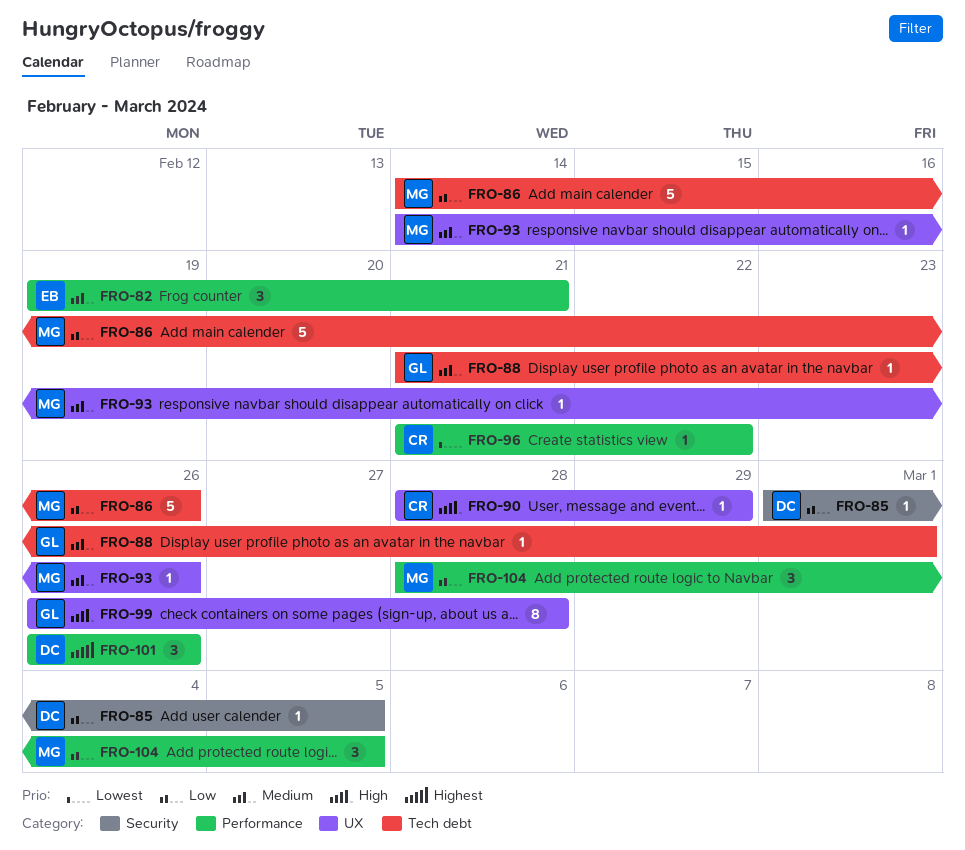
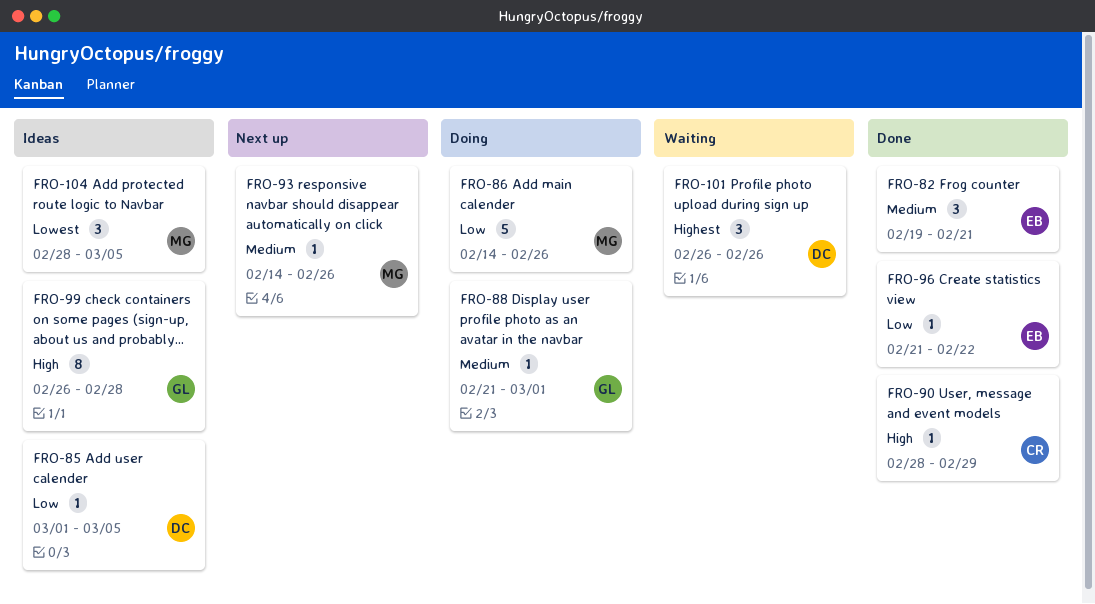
FRO-96, owner: CR -> EB
FRO-96, priority: Lowest -> Low
FRO-104, priority: Low -> Lowest

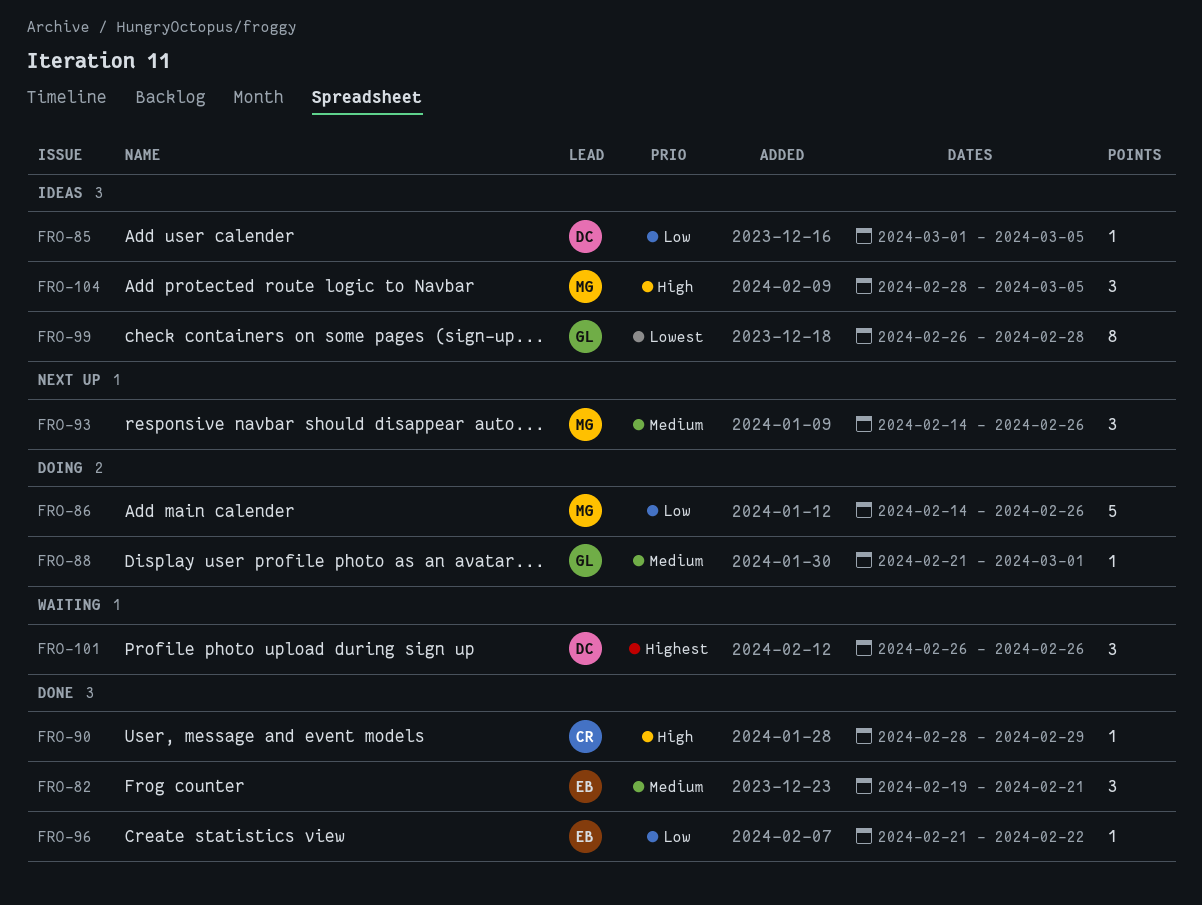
FRO-93, estimate: 1 -> 3
FRO-99, priority: High -> Lowest
FRO-104, priority: Lowest -> High

